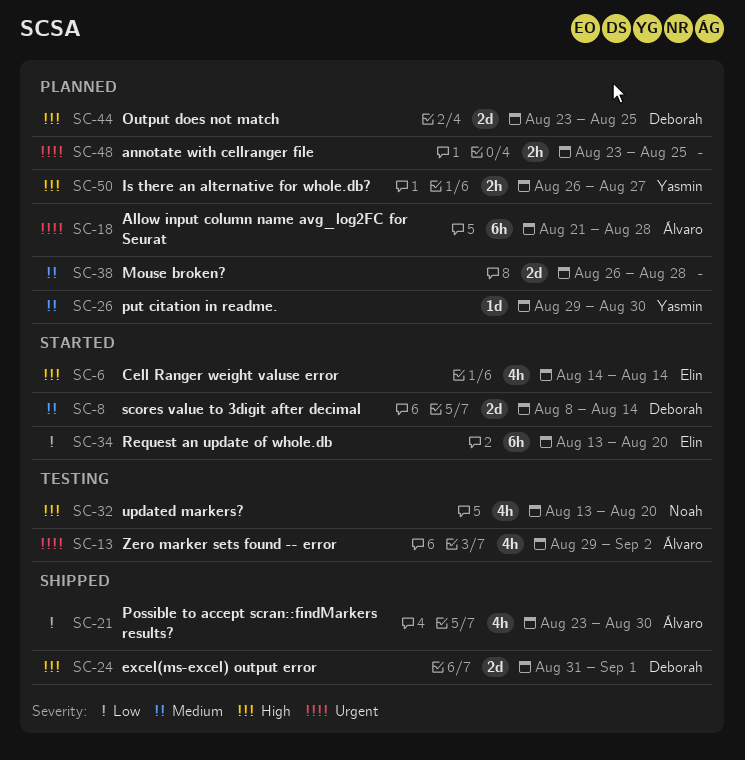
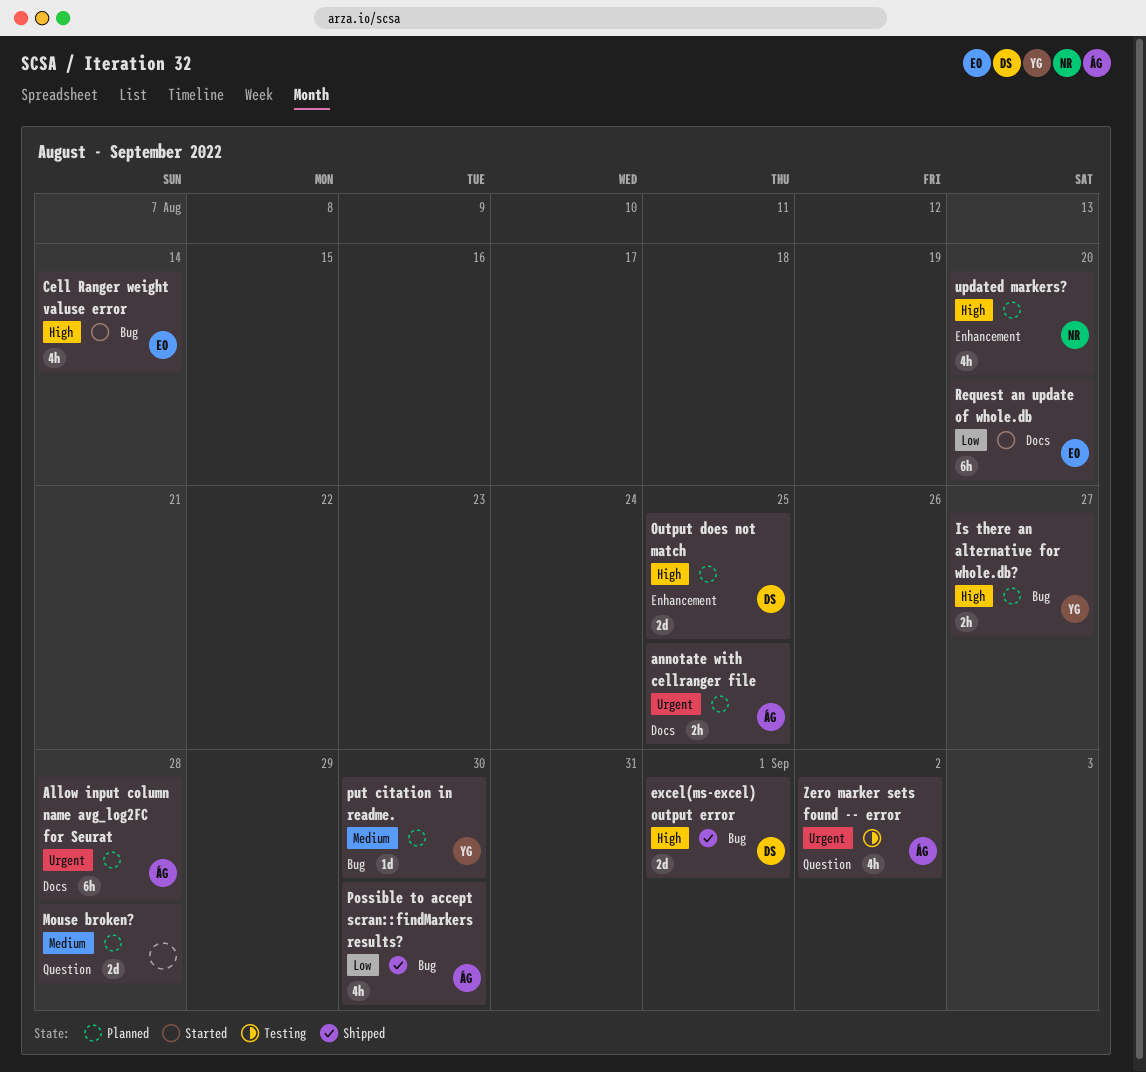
annotate with cellranger file, owner: none -> Álvaro
scores value to 3digit after decimal: present -> none
updated markers?, status: Testing -> Planned

